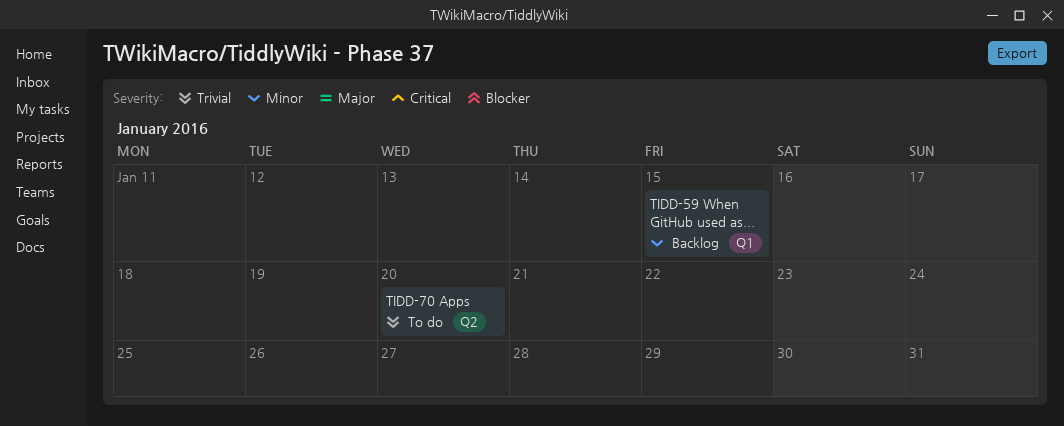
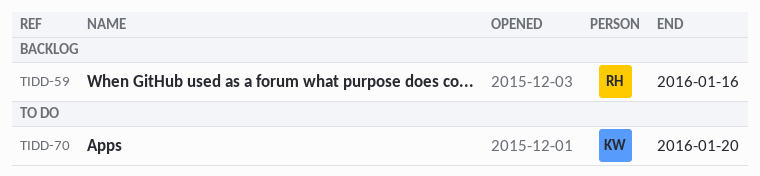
TIDD-59, due: Jan 15 -> Jan 16

